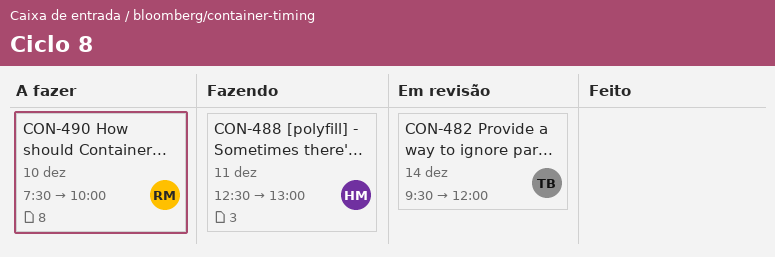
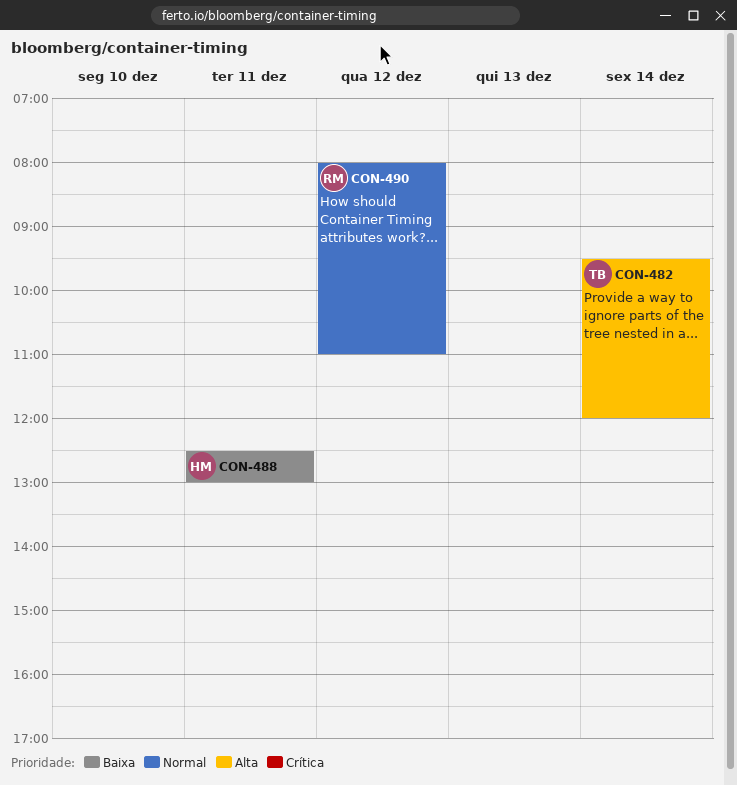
CON-490, day: Dec 10 -> Dec 12
CON-490, begins: 07:30 -> 08:00
CON-490, ends: 10:00 -> 11:00

